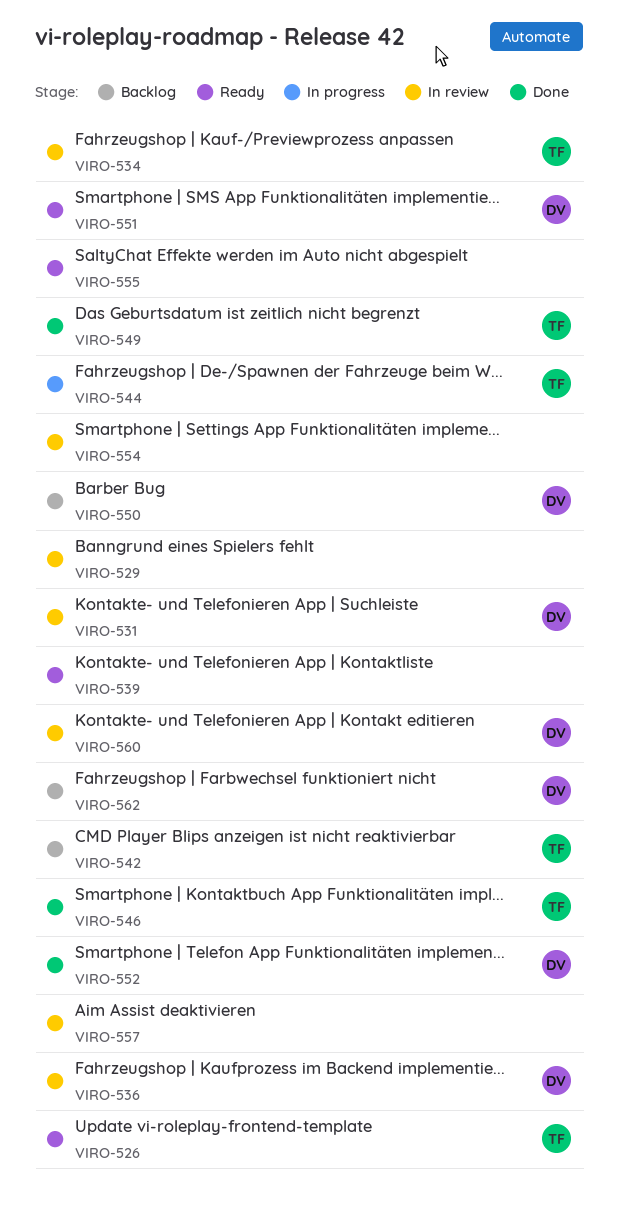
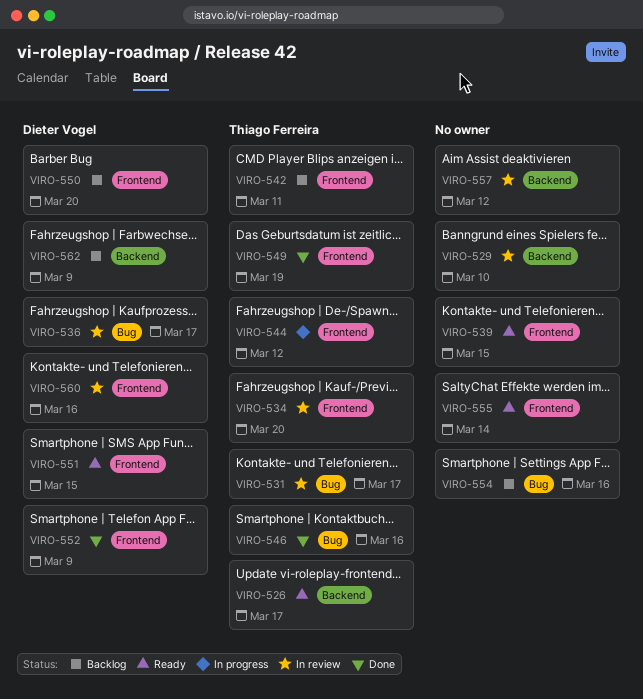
VIRO-531, owner: Dieter Vogel -> Thiago Ferreira
VIRO-554, status: In review -> Backlog

